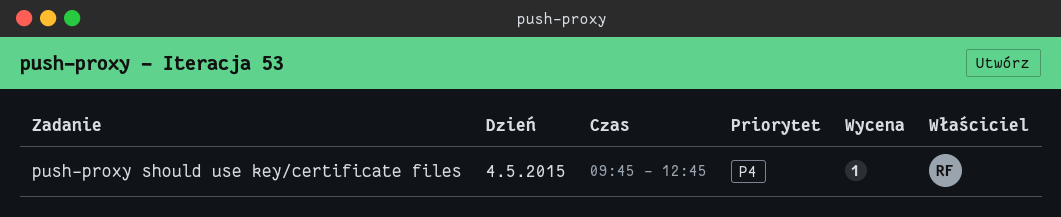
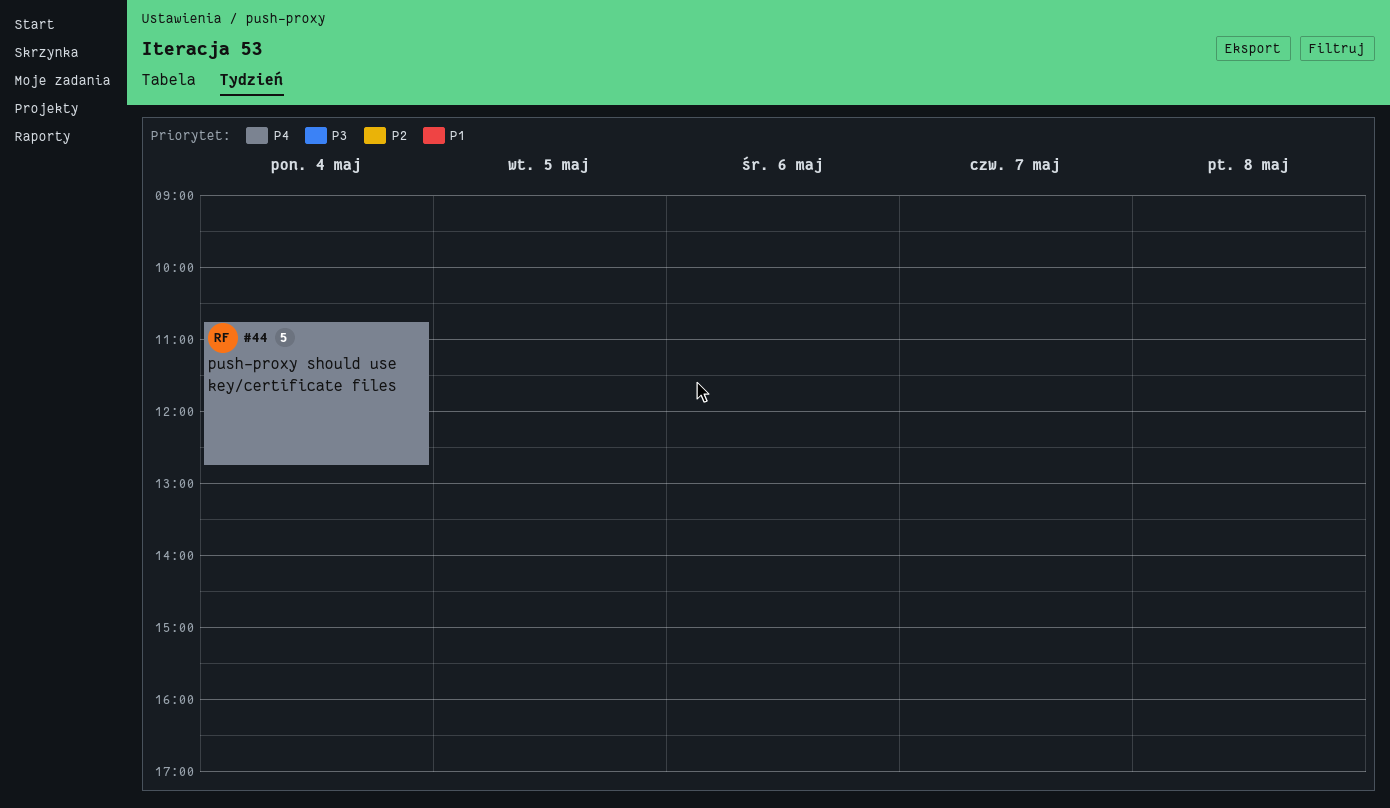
push-proxy should use key/certificate files, estimate: 1 -> 5
push-proxy should use key/certificate files, begins: 09:45 -> 10:45

